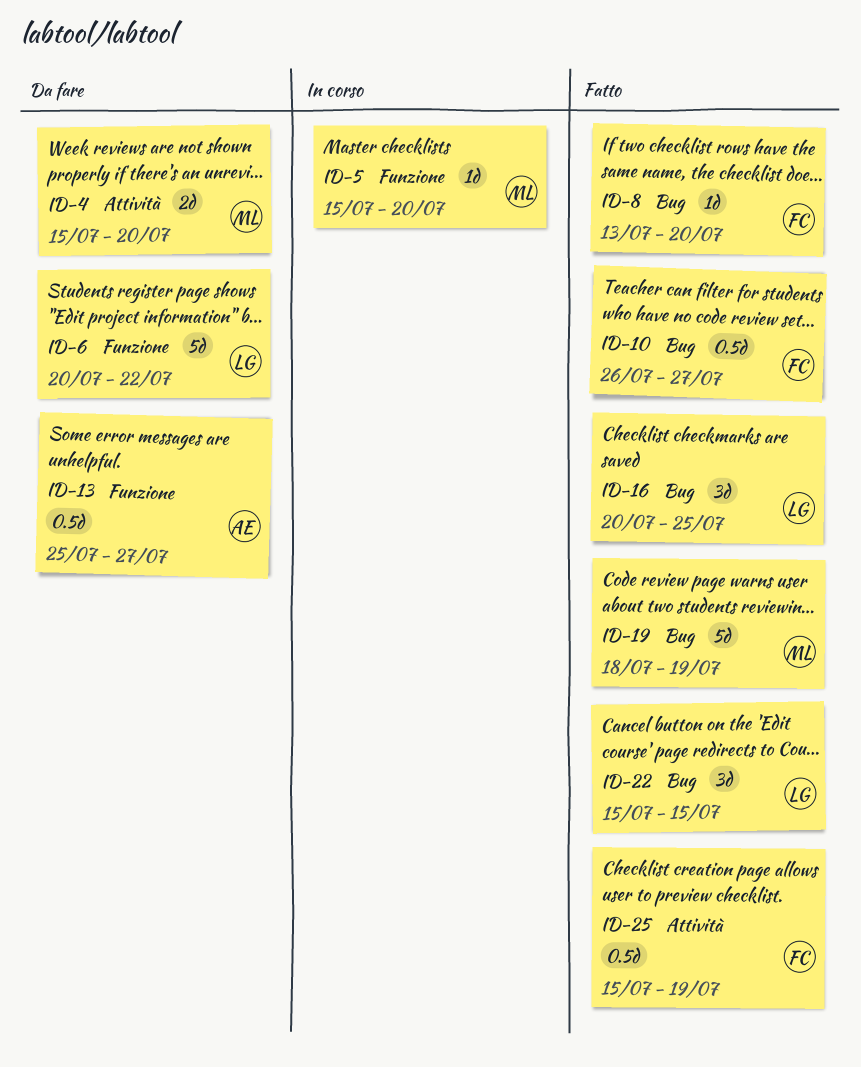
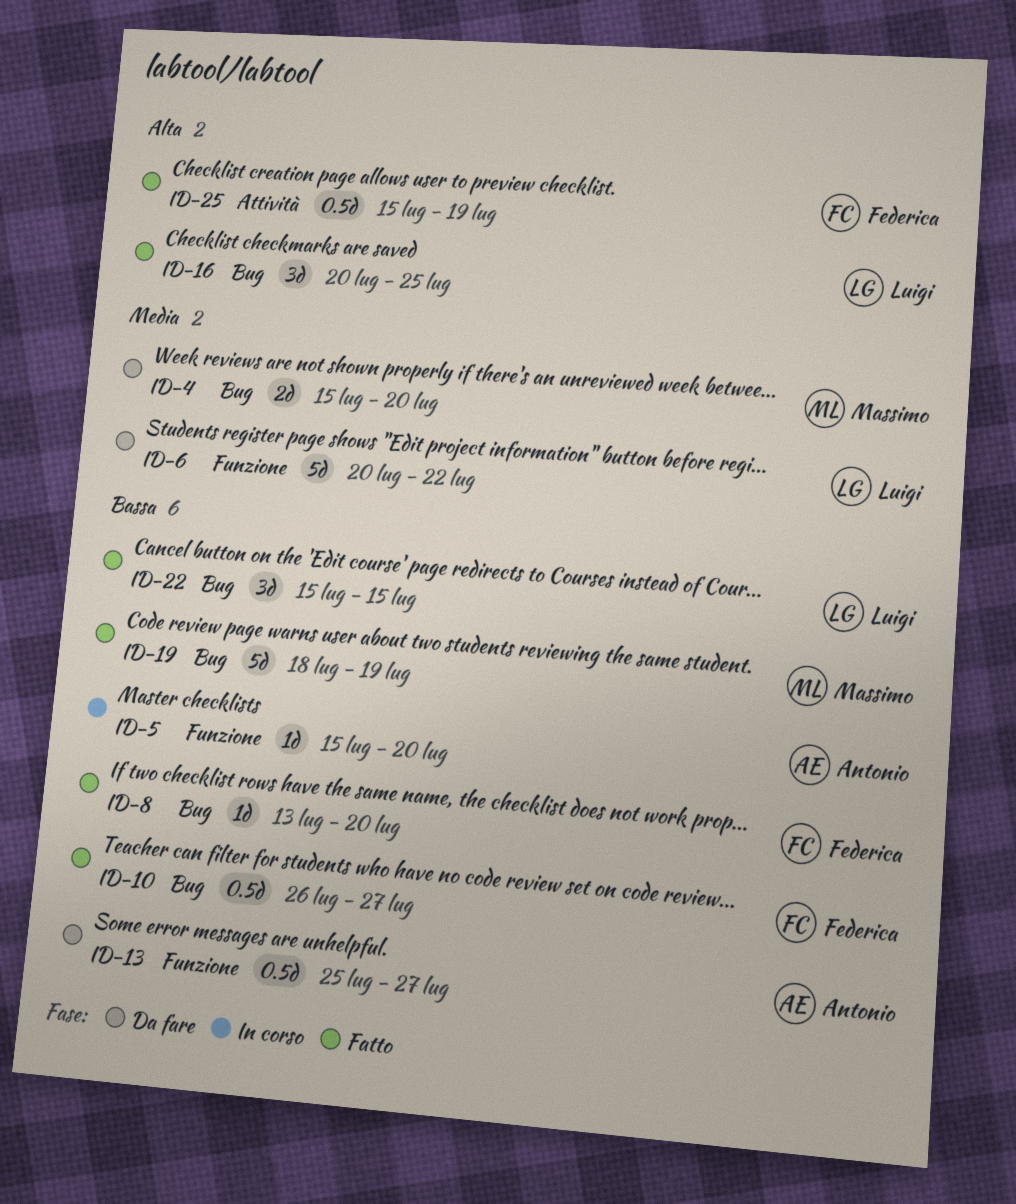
ID-4, label: Attività -> Bug
ID-5, owner: Massimo -> Antonio

